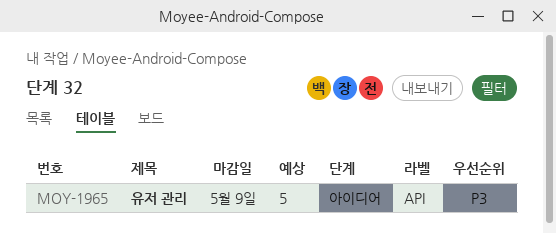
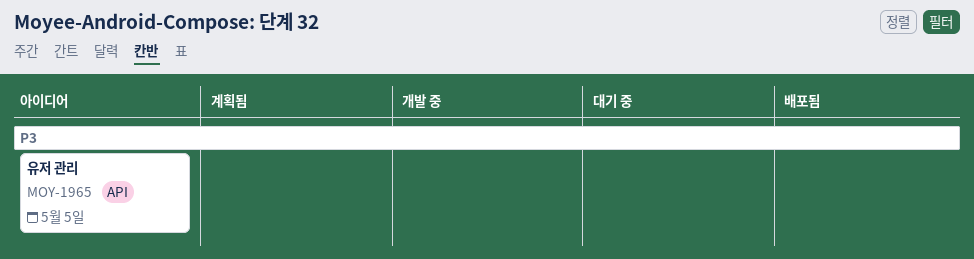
MOY-1965, due: May 9 -> May 5

